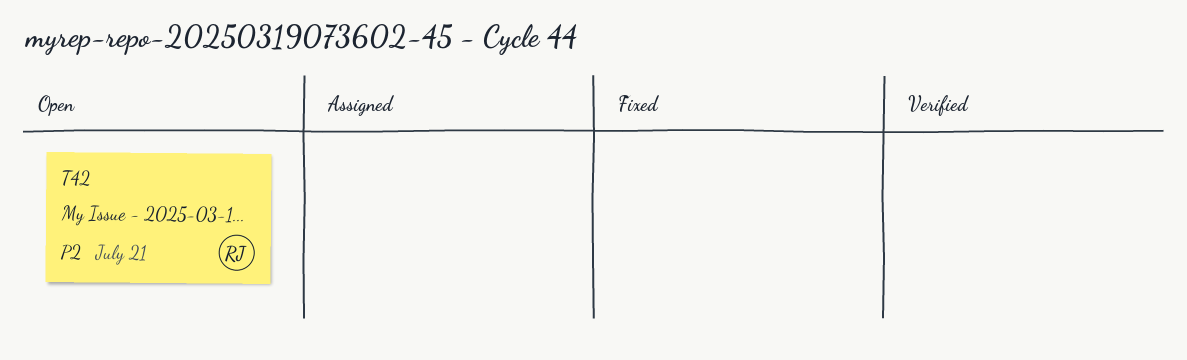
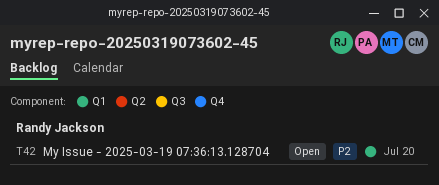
T42, due: Jul 21 -> Jul 20

